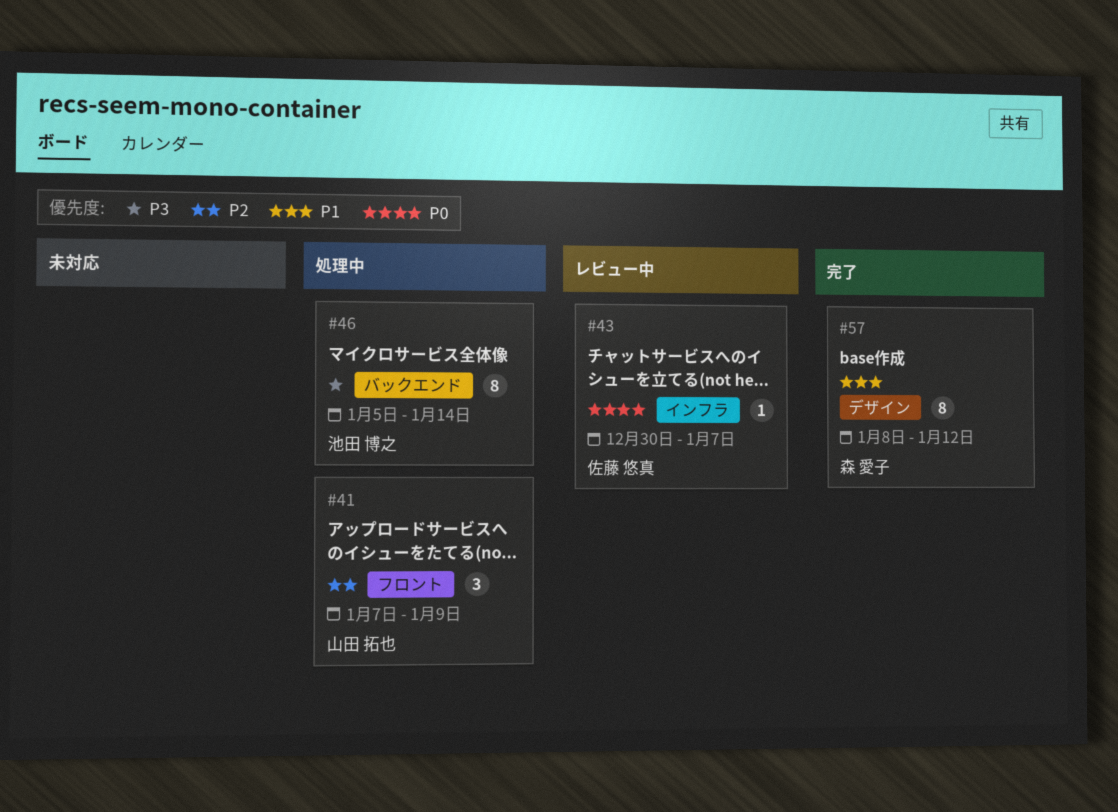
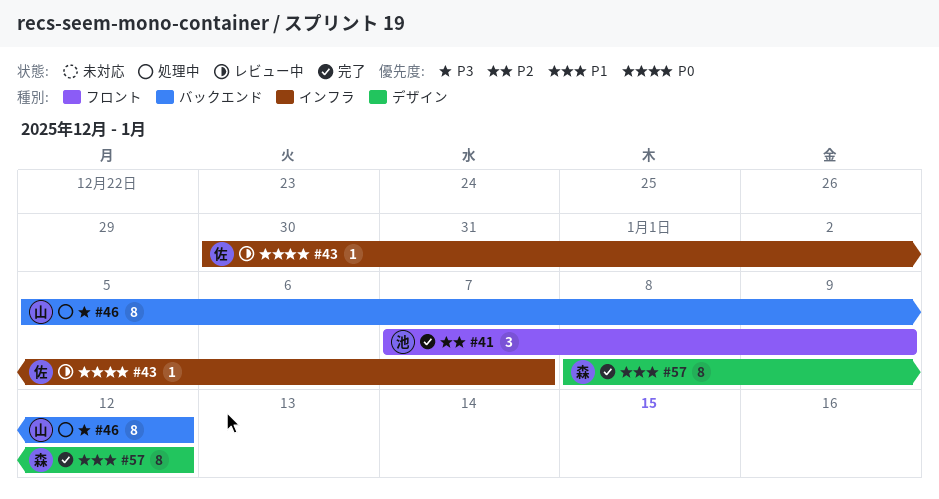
#41, status: 処理中 -> 完了
#41, owner: 山田 拓也 -> 池田 博之
#46, owner: 池田 博之 -> 山田 拓也
#46, due: Jan 14 -> Jan 12

